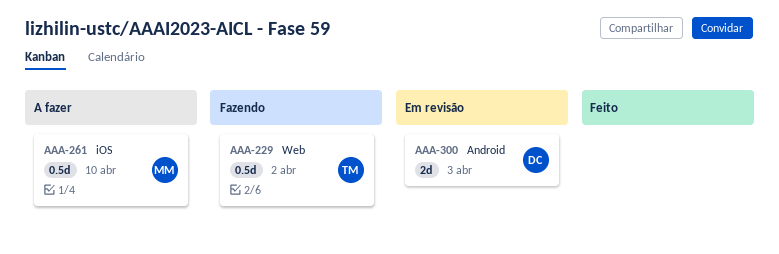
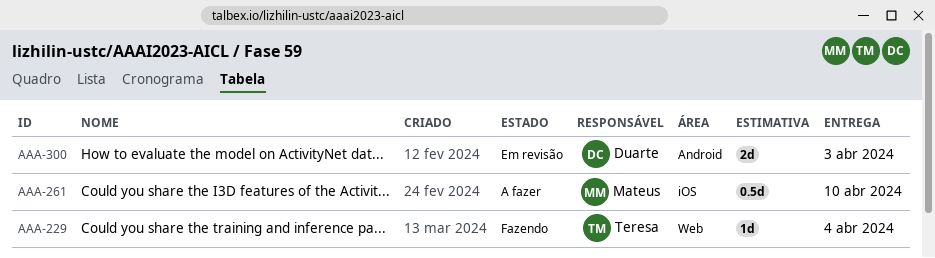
AAA-229, estimate: 0.5d -> 1d
AAA-229, due: Apr 2 -> Apr 4

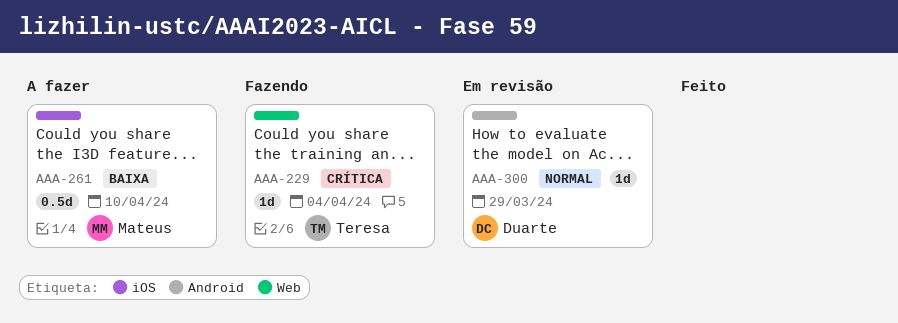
AAA-300, estimate: 2d -> 1d
AAA-300, due: Apr 3 -> Mar 29

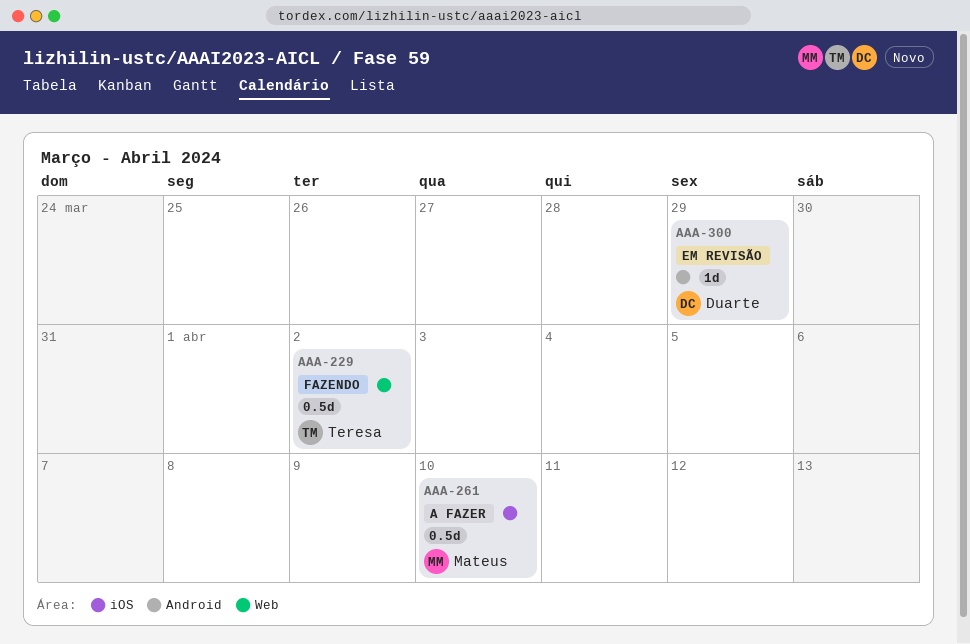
AAA-229, estimate: 1d -> 0.5d
AAA-229, due: Apr 4 -> Apr 2

